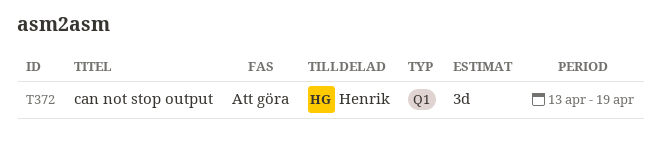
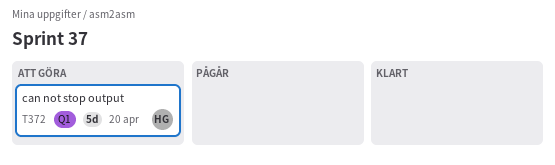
T372, estimate: 3d -> 5d
T372, due: Apr 19 -> Apr 20

